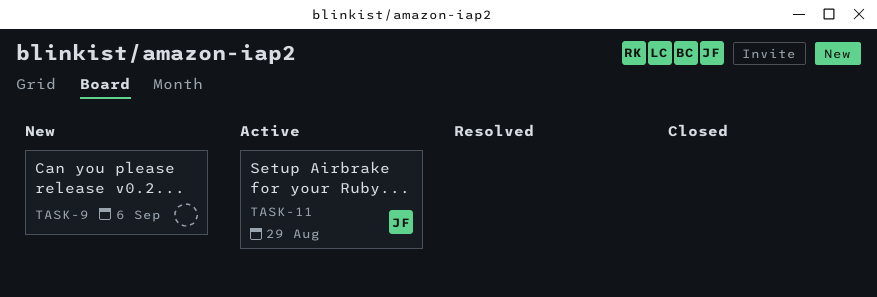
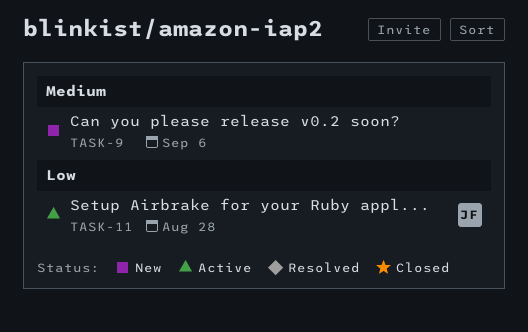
TASK-11, due: Aug 29 -> Aug 28

